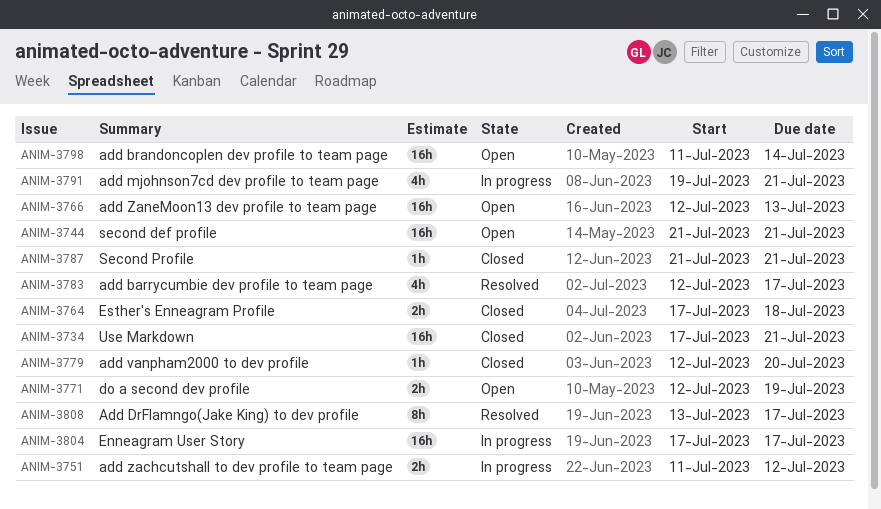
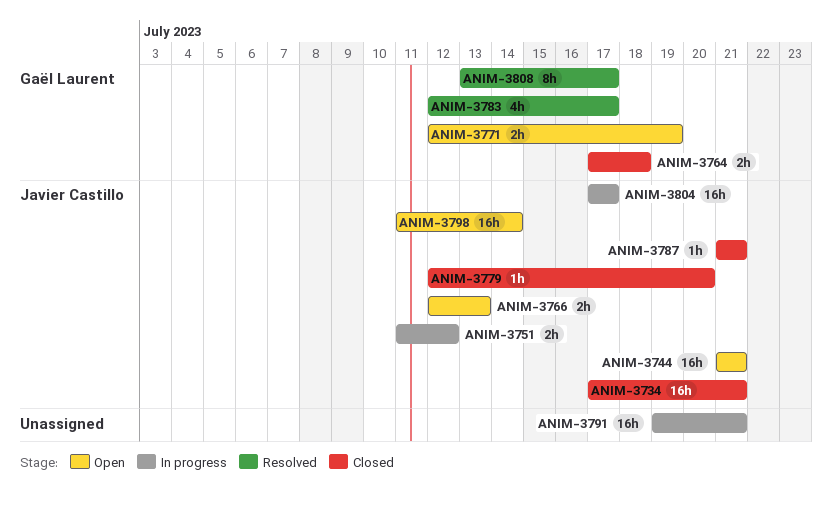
ANIM-3766, estimate: 16h -> 2h
ANIM-3791, estimate: 4h -> 16h

